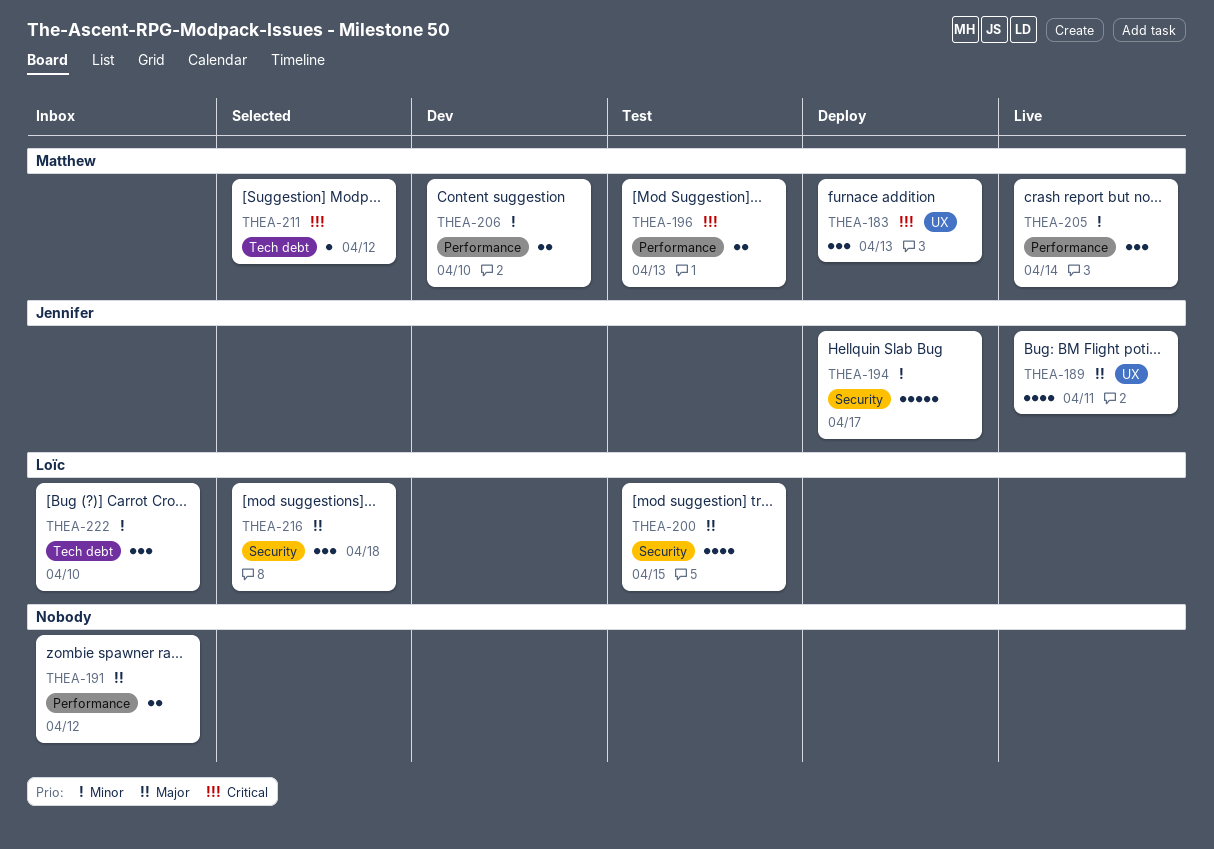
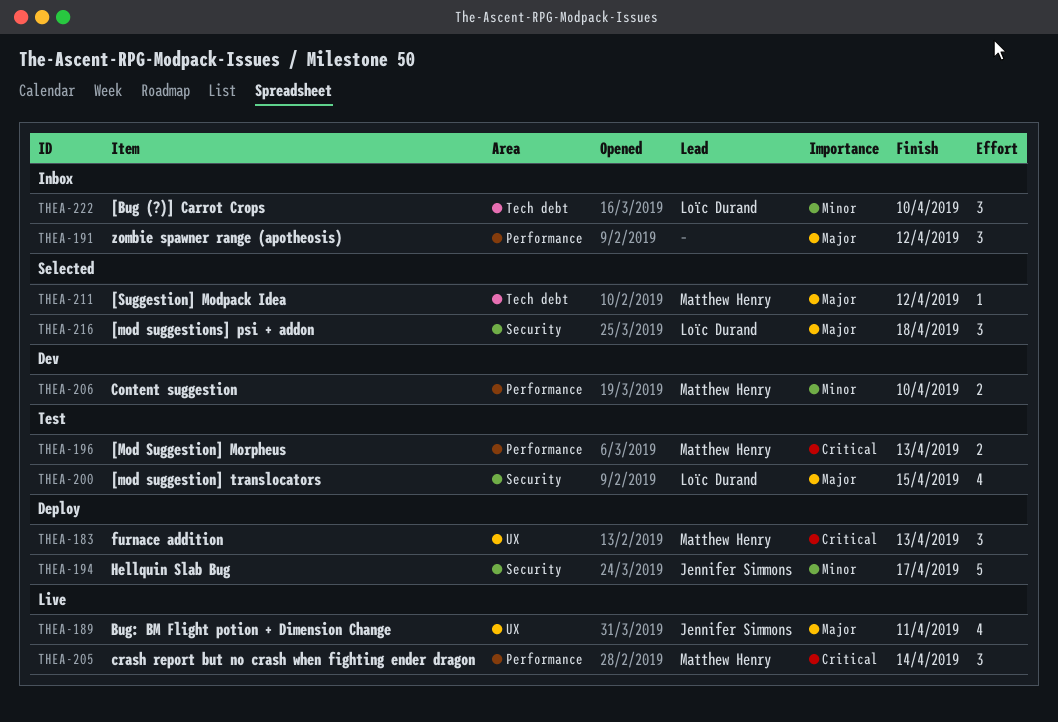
THEA-191, estimate: 2 -> 3
THEA-205, priority: Minor -> Critical
THEA-211, priority: Critical -> Major

